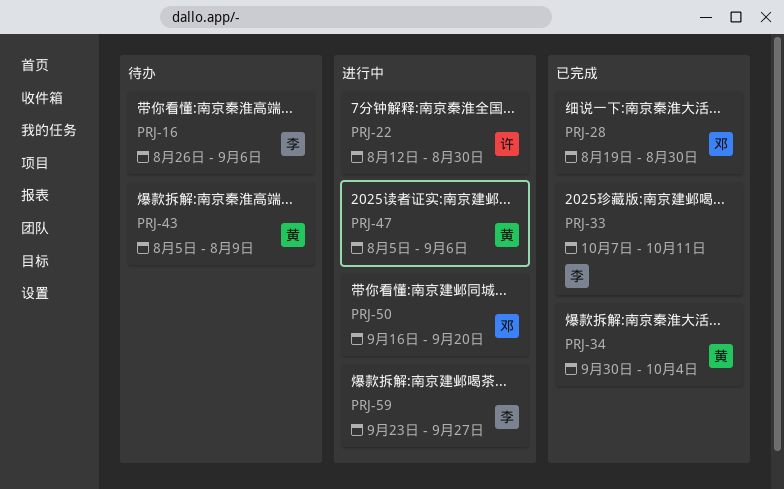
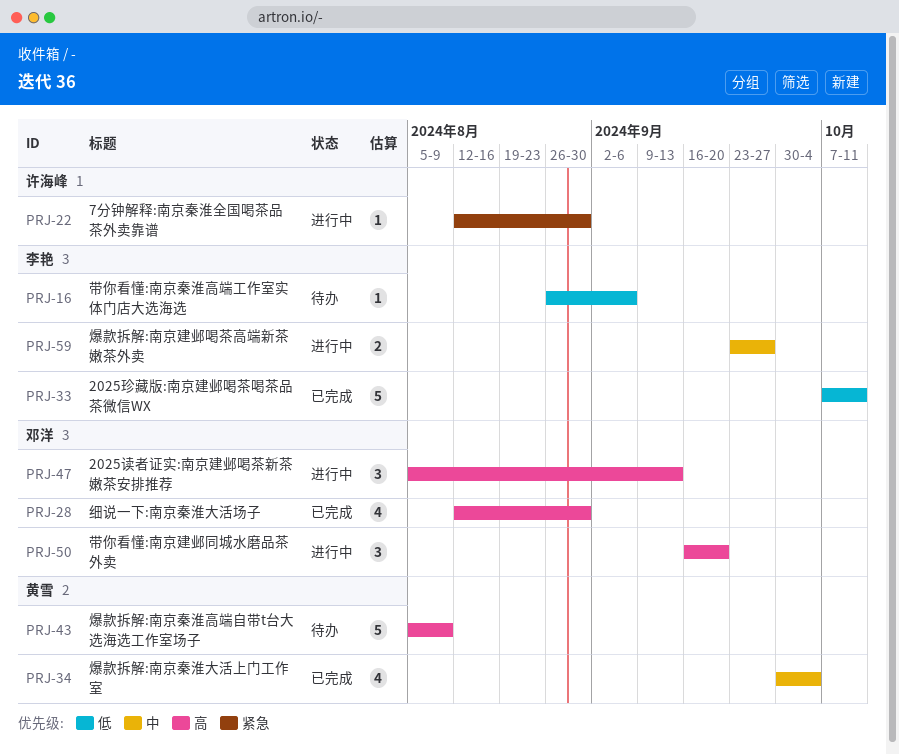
PRJ-28, start: Aug 19 -> Aug 12
PRJ-47, owner: 黄雪 -> 邓洋
PRJ-47, due: Sep 6 -> Sep 13

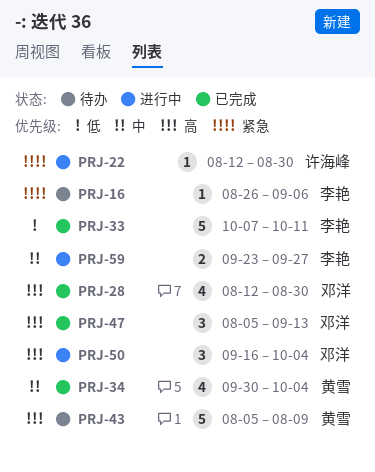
PRJ-16, priority: 低 -> 紧急
PRJ-47, status: 进行中 -> 已完成
PRJ-50, due: Sep 20 -> Oct 4

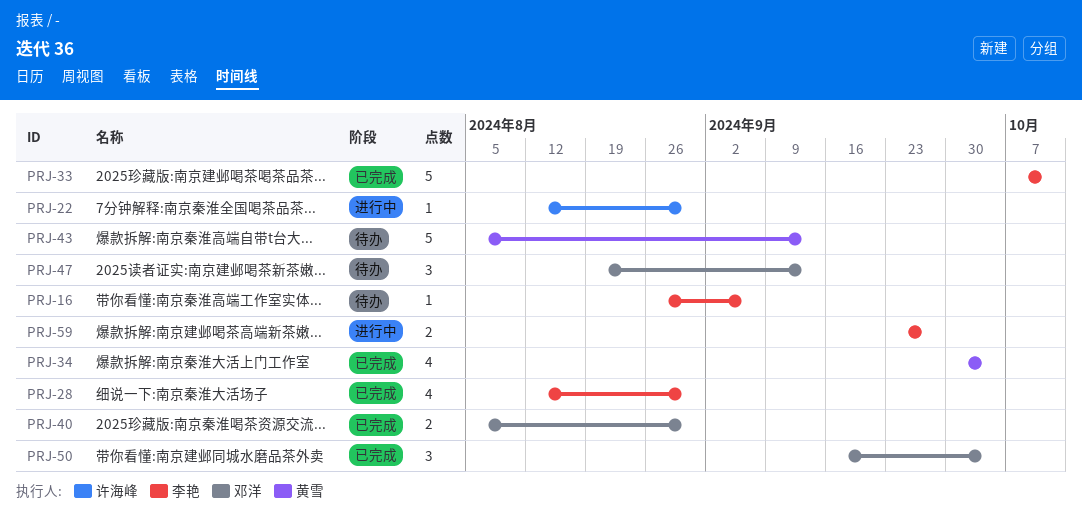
PRJ-28, owner: 邓洋 -> 李艳
PRJ-40: none -> present
PRJ-43, due: Aug 9 -> Sep 13
PRJ-47, status: 已完成 -> 待办
PRJ-47, start: Aug 5 -> Aug 19
PRJ-50, status: 进行中 -> 已完成

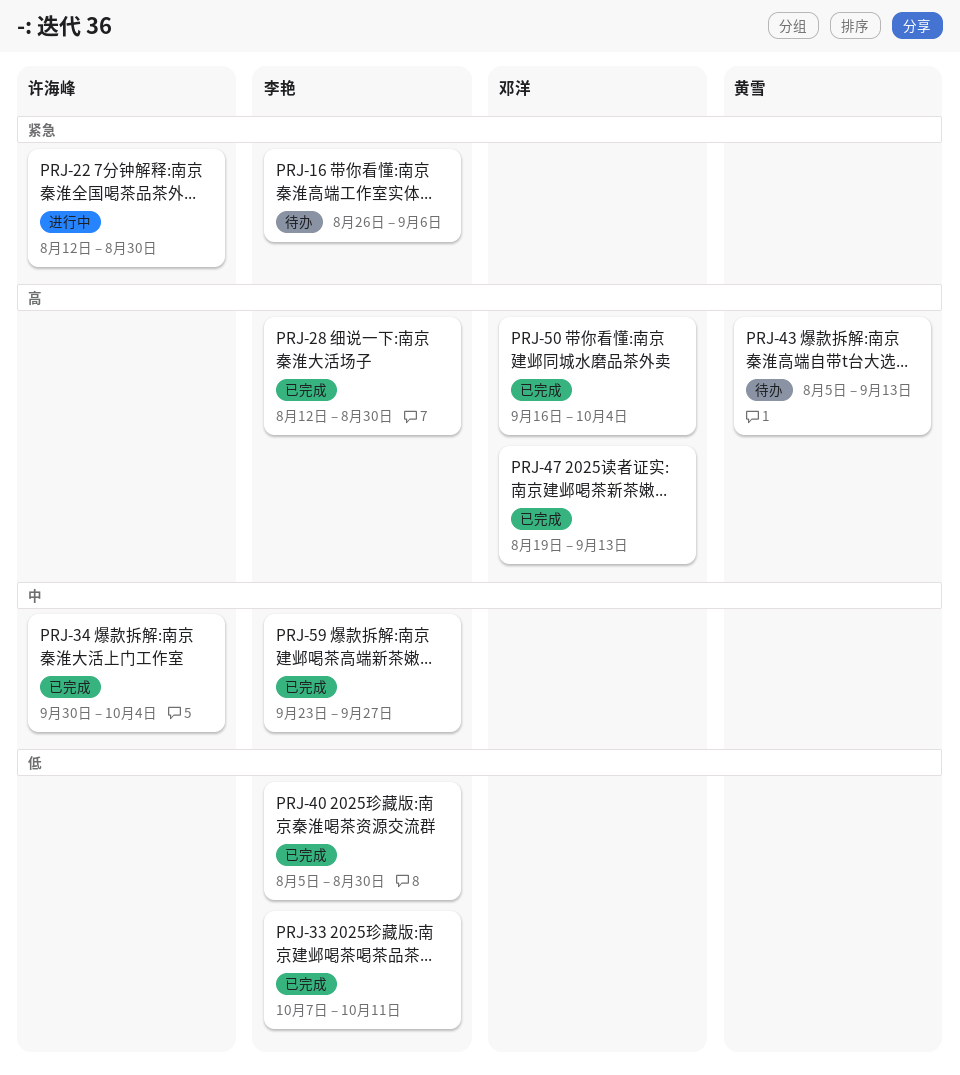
PRJ-34, owner: 黄雪 -> 许海峰
PRJ-40, owner: 邓洋 -> 李艳
PRJ-47, status: 待办 -> 已完成
PRJ-59, status: 进行中 -> 已完成

